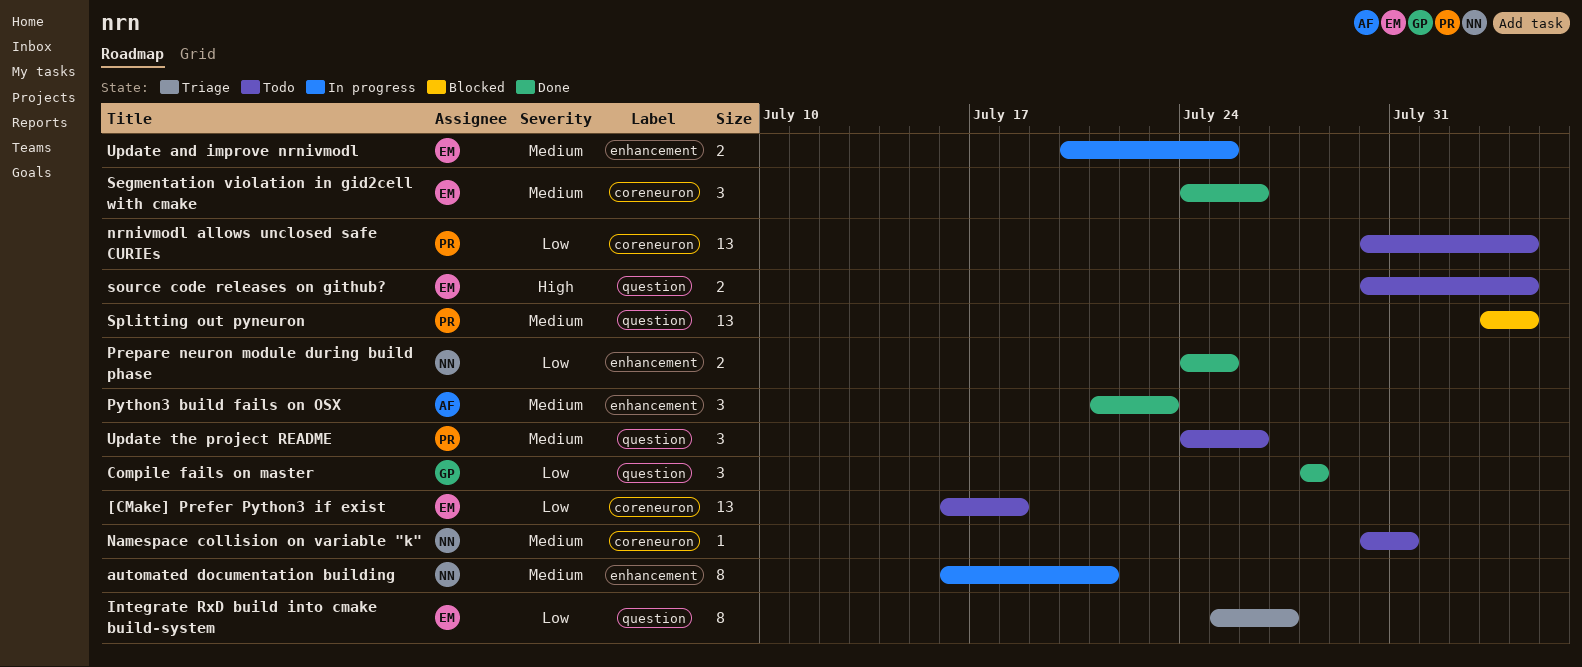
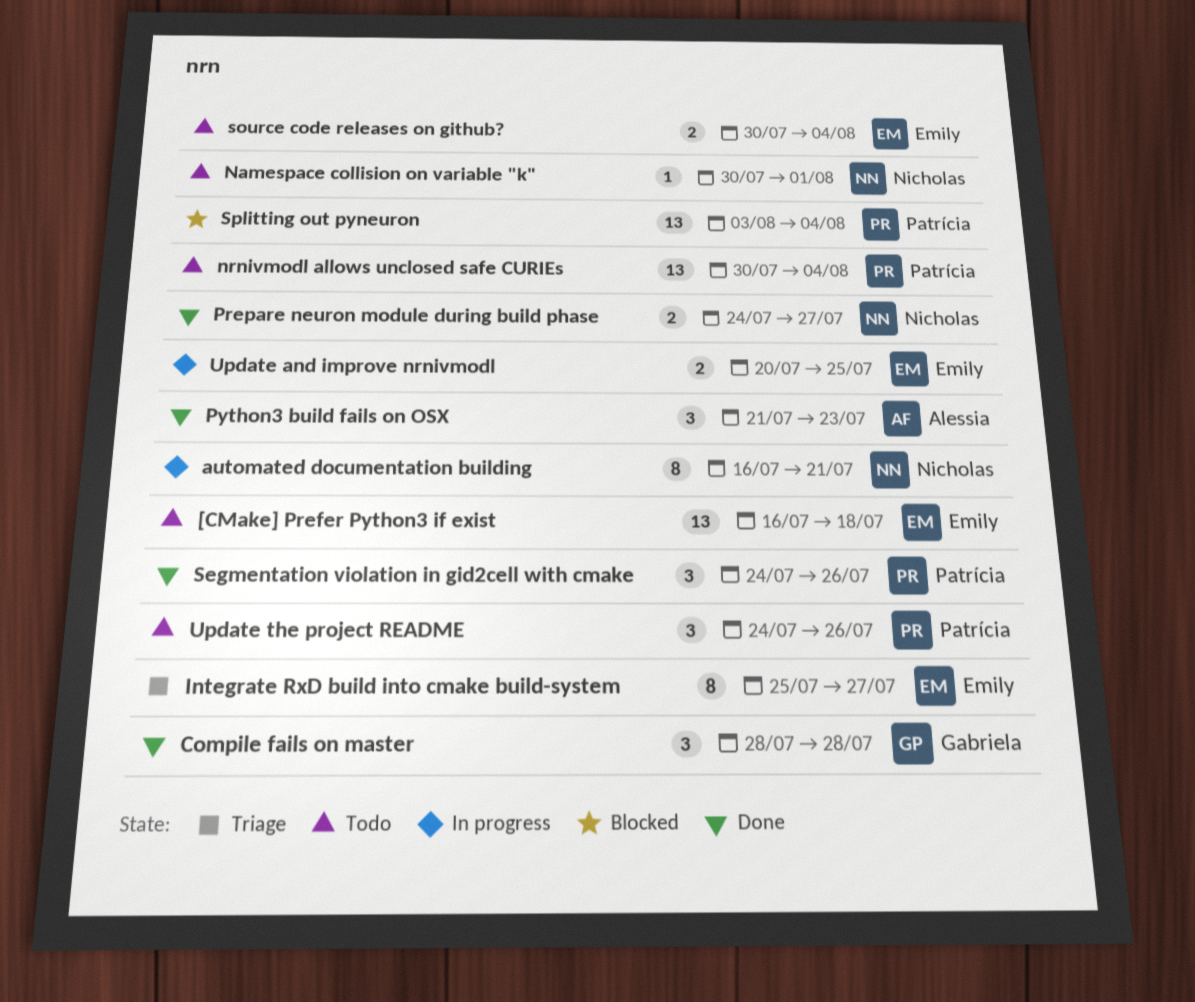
Namespace collision on variable "k", due: Jul 31 -> Aug 1
Prepare neuron module during build phase, due: Jul 25 -> Jul 27
Segmentation violation in gid2cell with cmake, owner: Emily -> Patrícia

